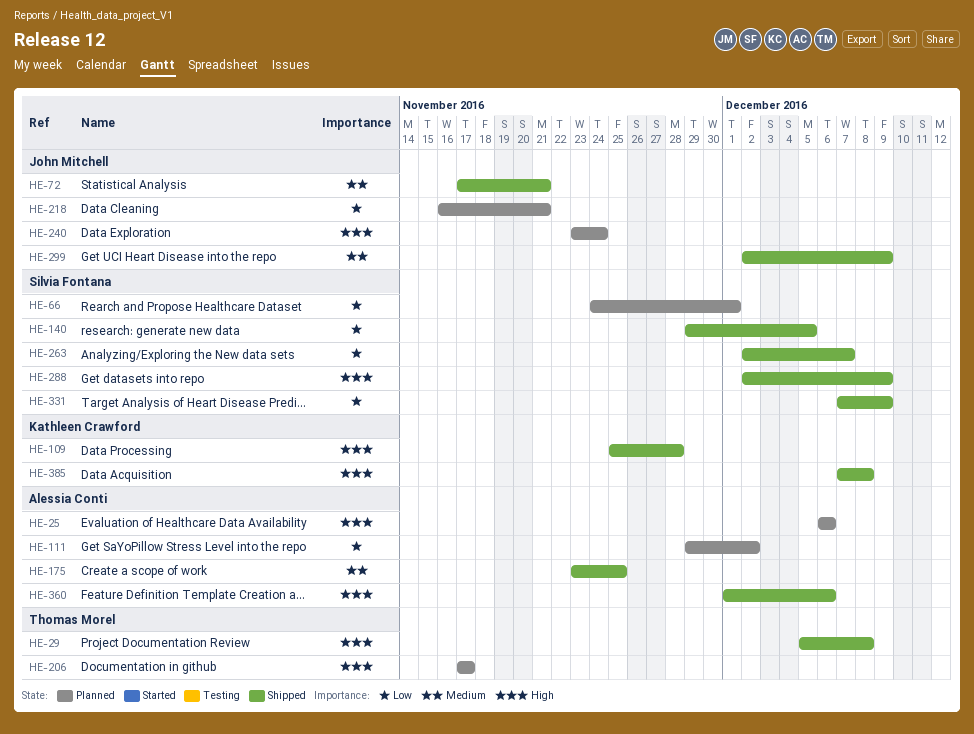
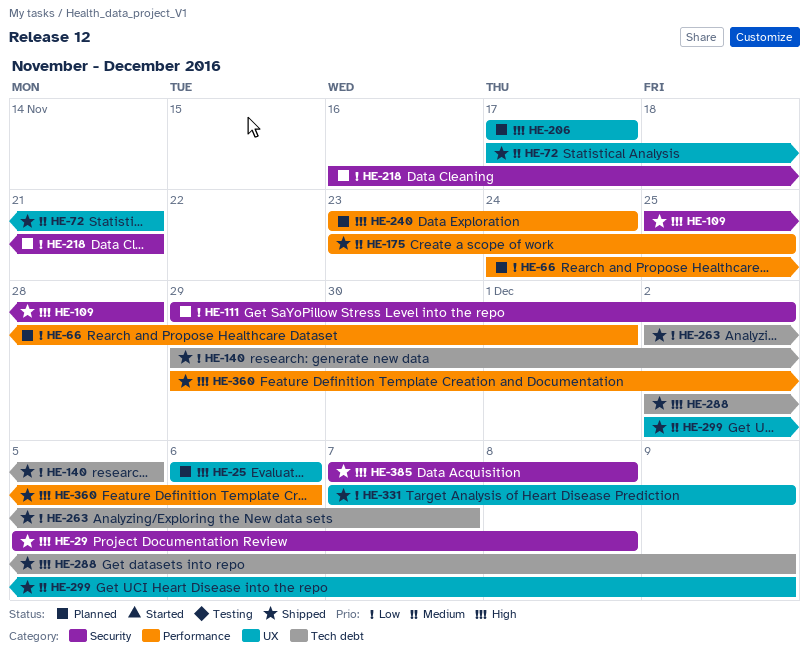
HE-360, start: Dec 1 -> Nov 29

